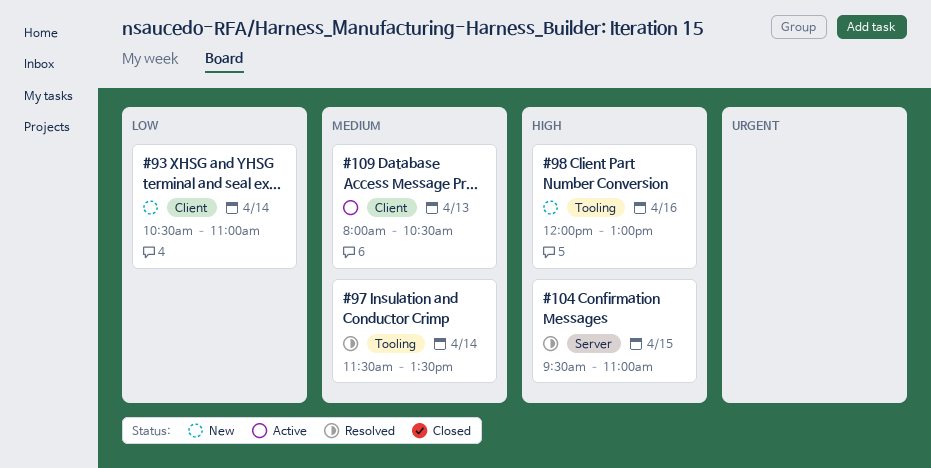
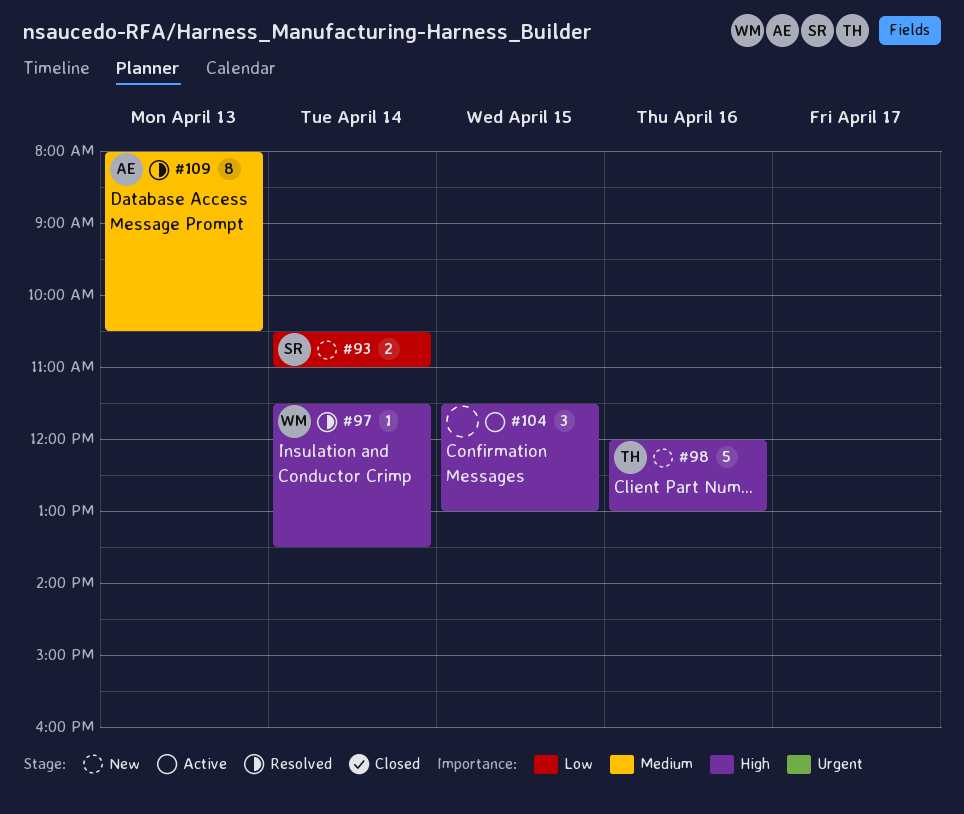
#97, priority: Medium -> High
#104, status: Resolved -> Active
#104, begins: 09:30 -> 11:30
#104, ends: 11:00 -> 13:00
#109, status: Active -> Resolved

